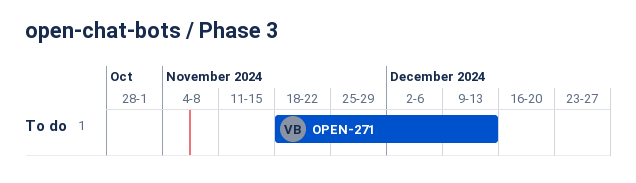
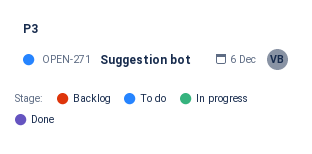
OPEN-271, due: Dec 13 -> Dec 6

